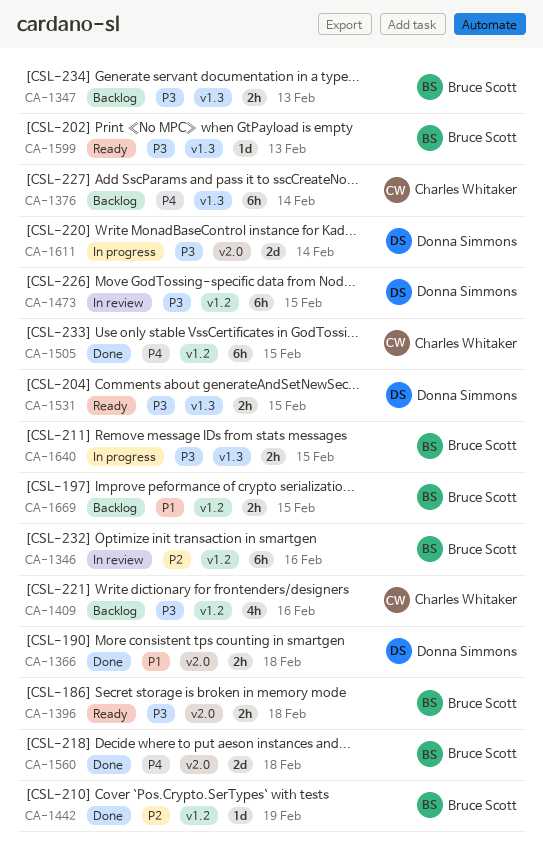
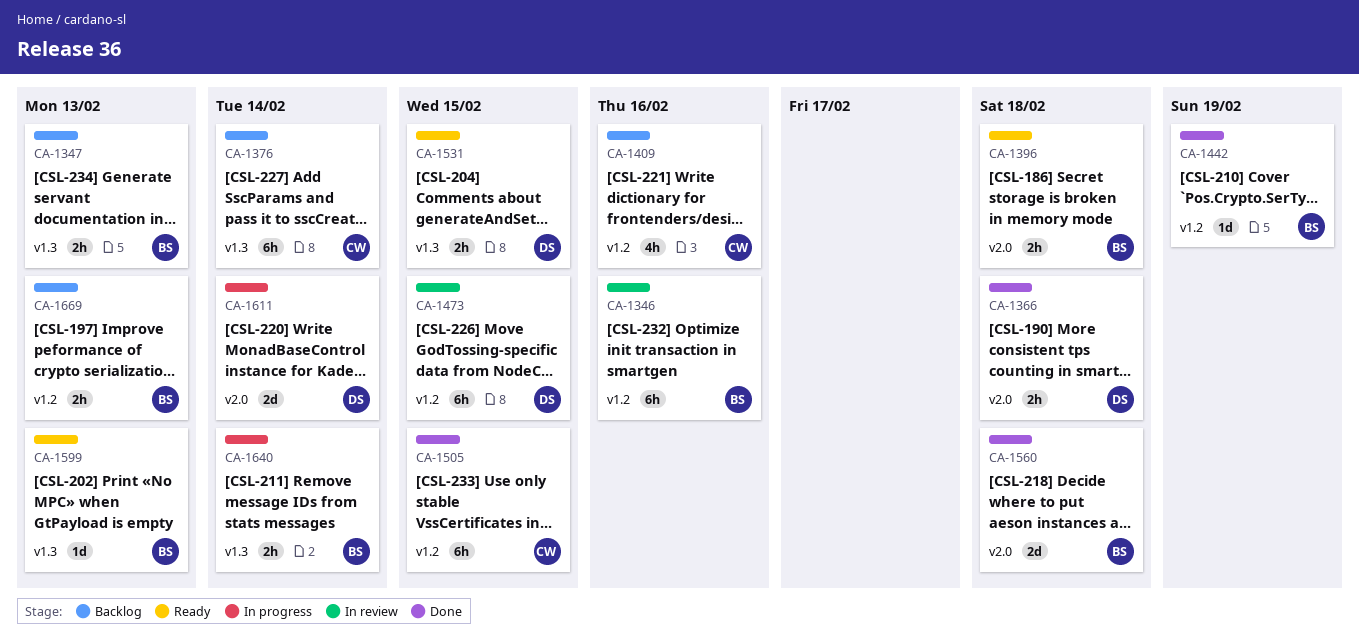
CA-1640, due: Feb 15 -> Feb 14
CA-1669, due: Feb 15 -> Feb 13

